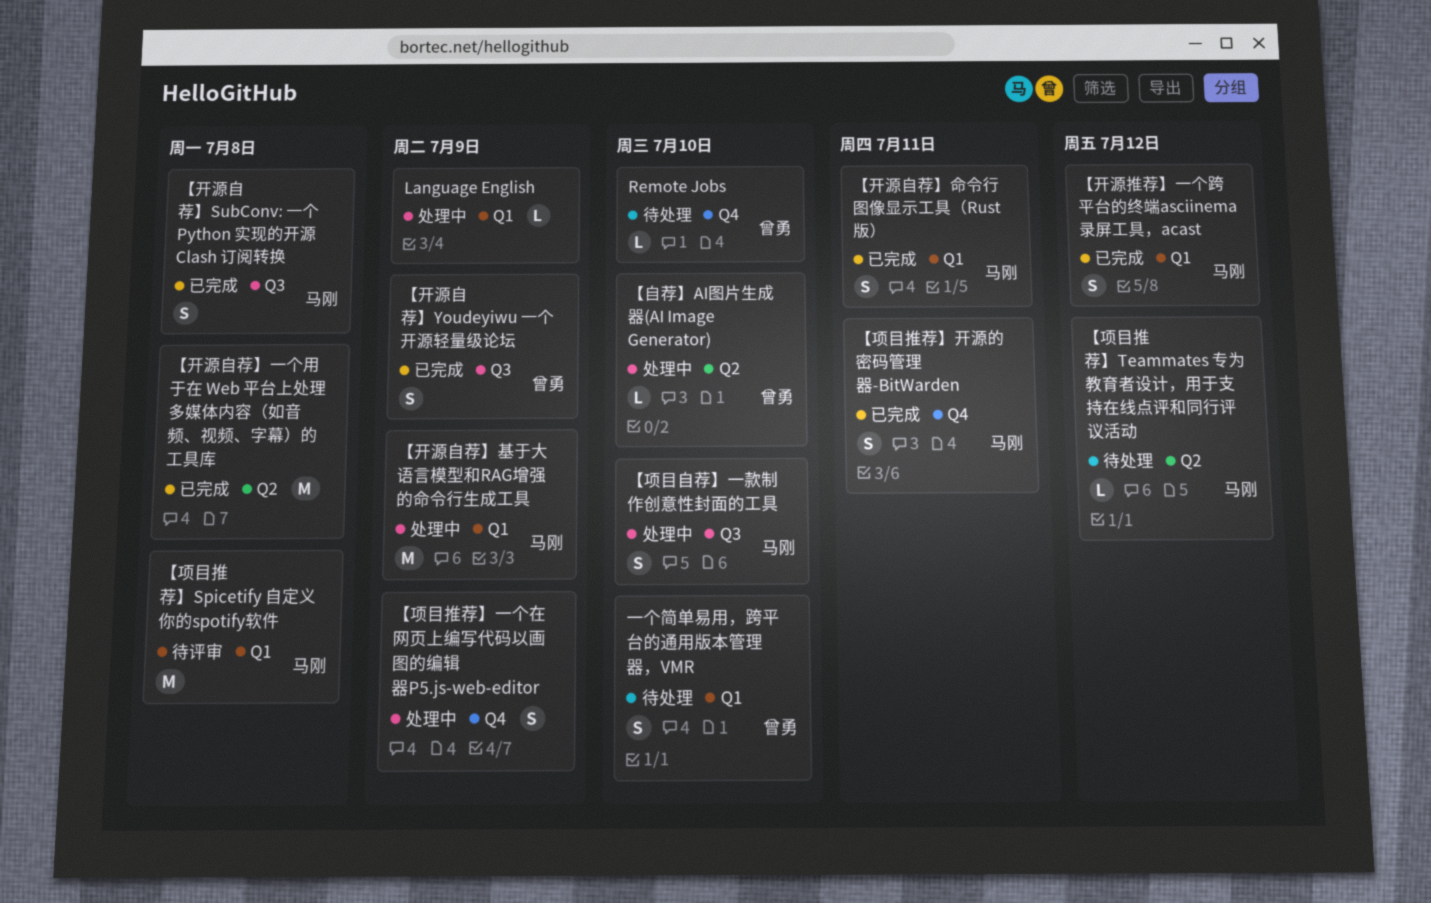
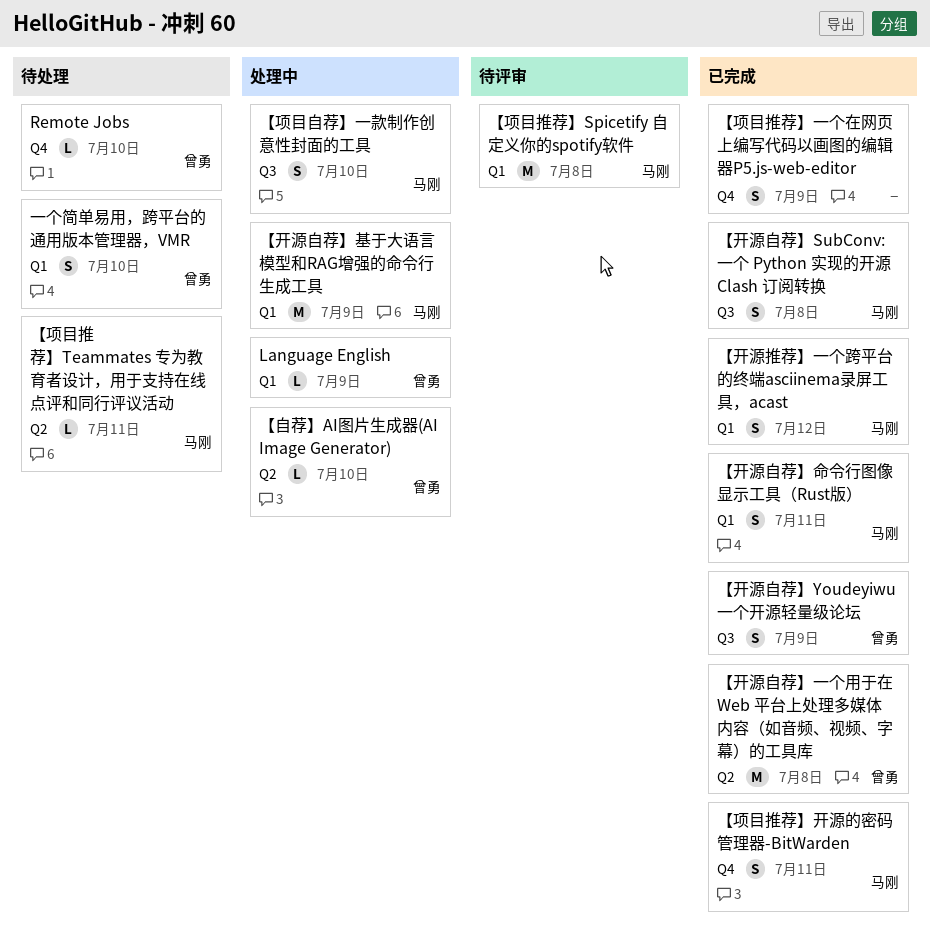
Language English, owner: none -> 曾勇
【开源自荐】一个用于在 Web 平台上处理多媒体内容（如音频、视频、字幕）的工具库, owner: none -> 曾勇
【项目推荐】Teammates 专为教育者设计，用于支持在线点评和同行评议活动, due: Jul 12 -> Jul 11
【项目推荐】一个在网页上编写代码以画图的编辑器P5.js-web-editor, status: 处理中 -> 已完成

